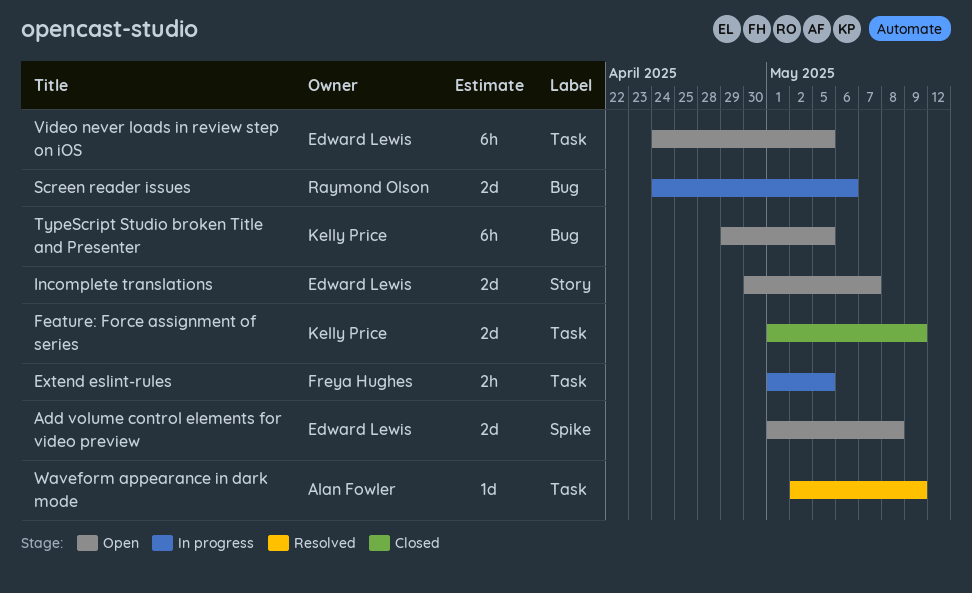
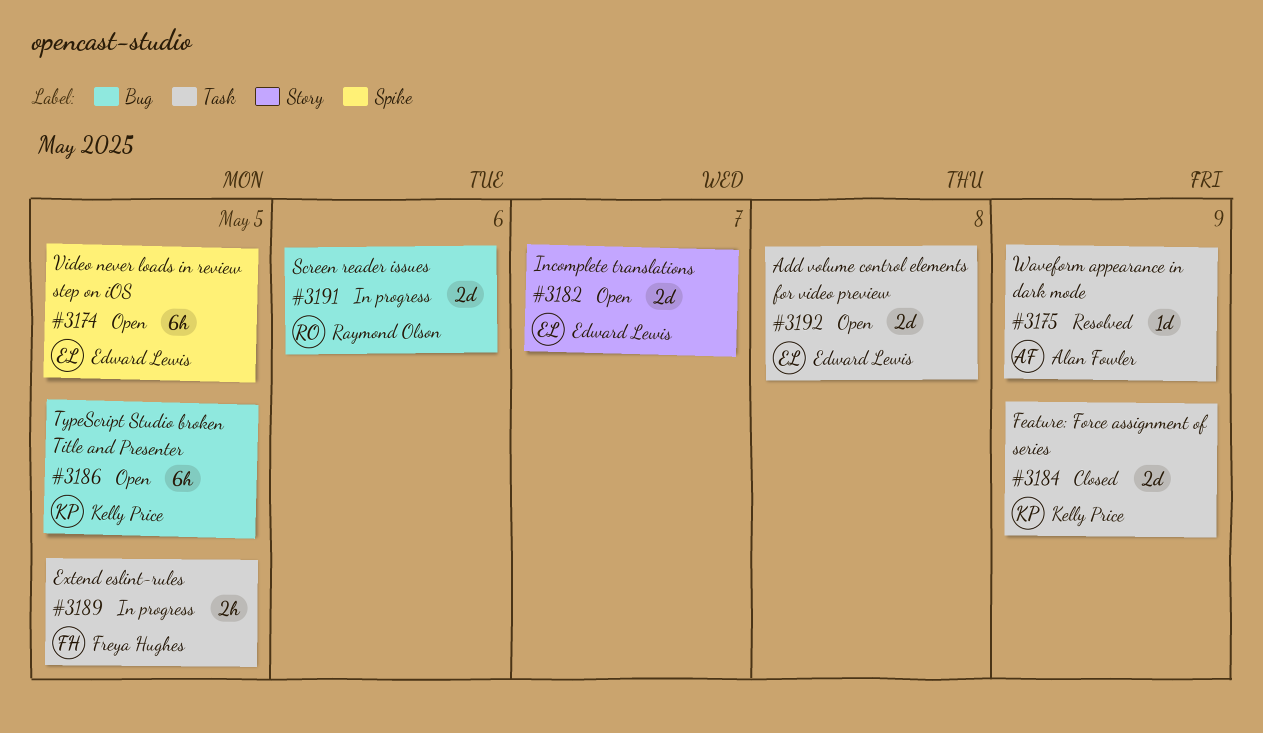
Add volume control elements for video preview, label: Spike -> Task
Video never loads in review step on iOS, label: Task -> Spike

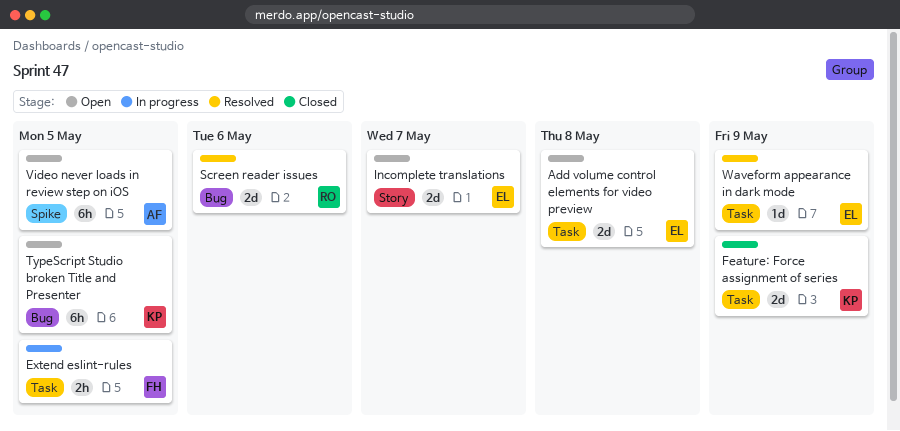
Screen reader issues, status: In progress -> Resolved
Video never loads in review step on iOS, owner: Edward Lewis -> Alan Fowler
Waveform appearance in dark mode, owner: Alan Fowler -> Edward Lewis

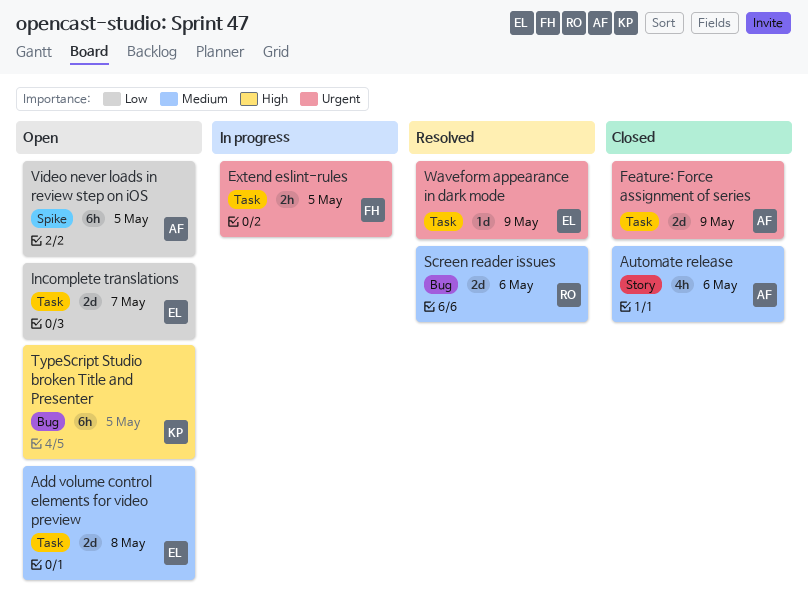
Automate release: none -> present
Feature: Force assignment of series, owner: KP -> AF
Incomplete translations, label: Story -> Task

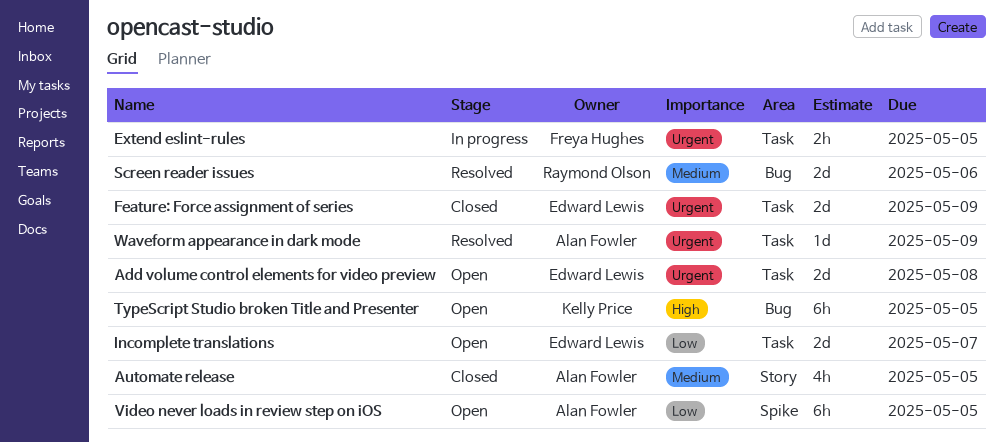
Add volume control elements for video preview, priority: Medium -> Urgent
Automate release, due: May 6 -> May 5
Feature: Force assignment of series, owner: Alan Fowler -> Edward Lewis
Waveform appearance in dark mode, owner: Edward Lewis -> Alan Fowler

